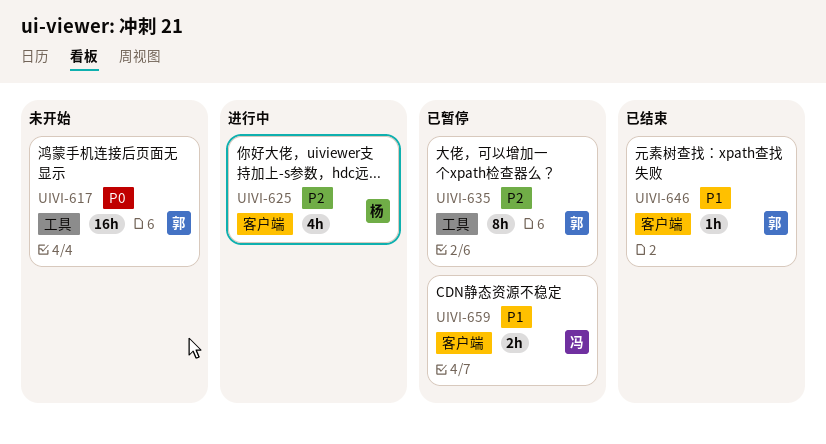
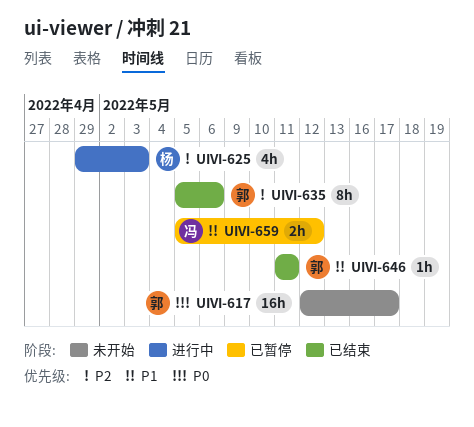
UIVI-635, status: 已暂停 -> 已结束

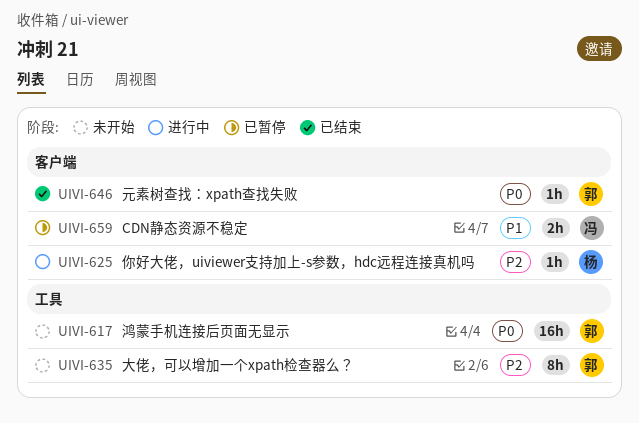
UIVI-625, estimate: 4h -> 1h
UIVI-635, status: 已结束 -> 未开始
UIVI-646, priority: P1 -> P0

